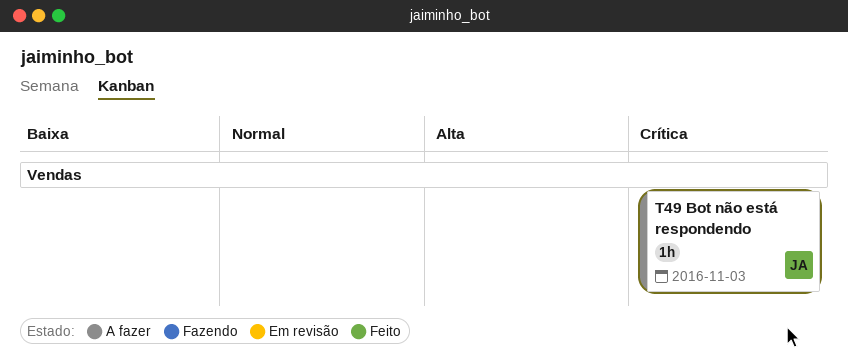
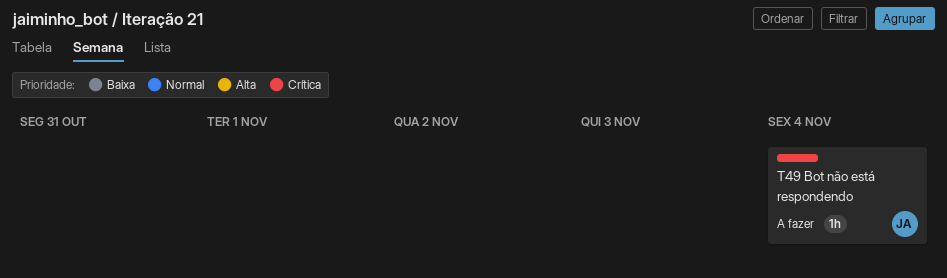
T49, due: Nov 3 -> Nov 4

